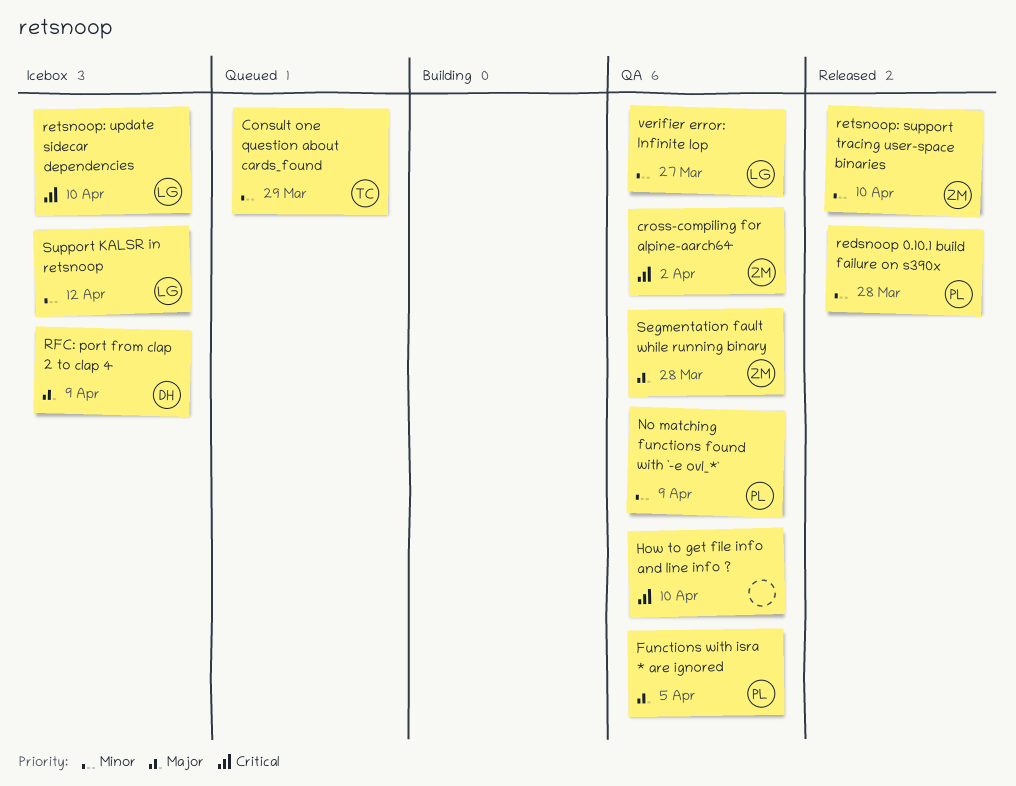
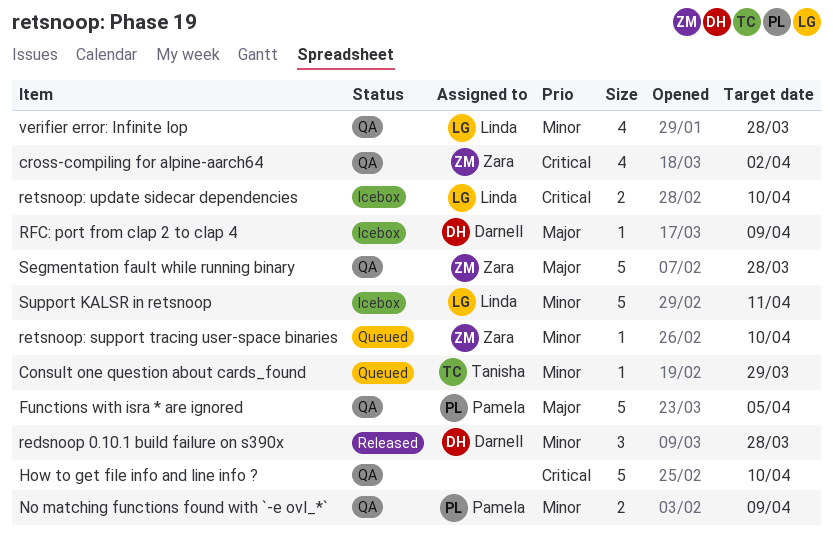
redsnoop 0.10.1 build failure on s390x, owner: Pamela -> Darnell
retsnoop: support tracing user-space binaries, status: Released -> Queued
Support KALSR in retsnoop, due: Apr 12 -> Apr 11
verifier error: Infinite lop, due: Mar 27 -> Mar 28

